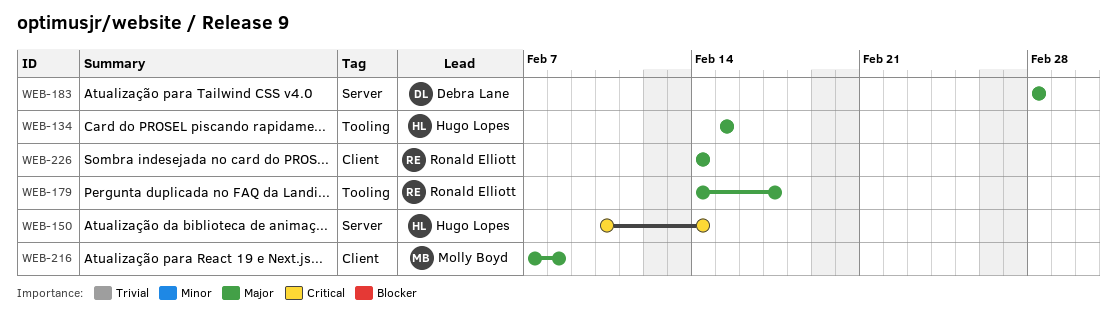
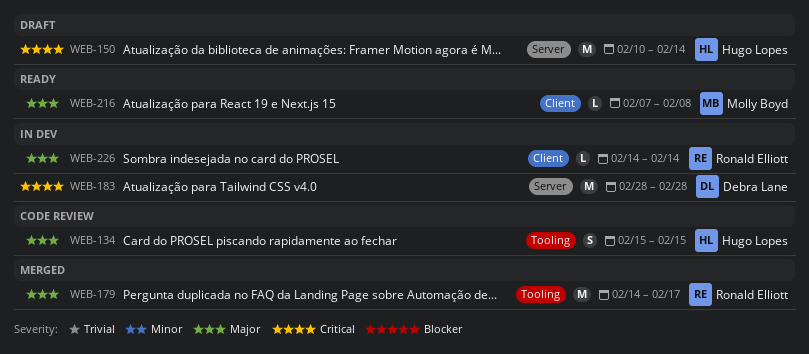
WEB-183, priority: Major -> Critical

